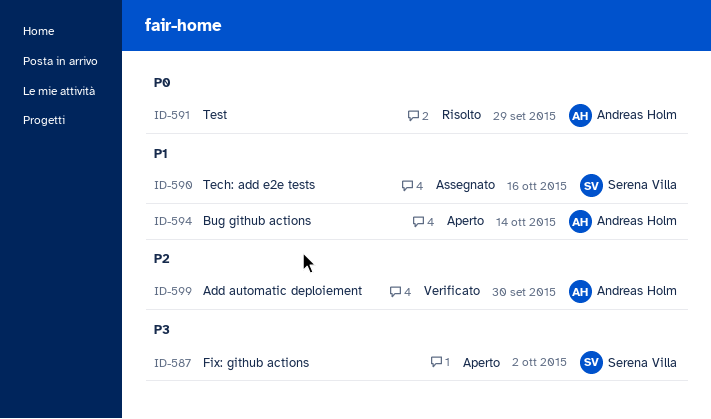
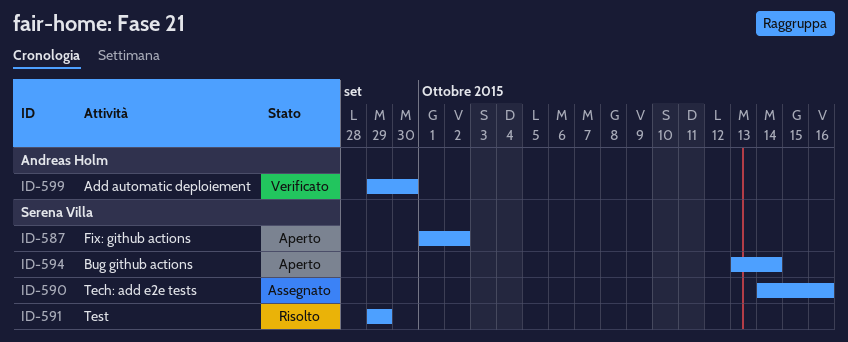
ID-591, owner: Andreas Holm -> Serena Villa
ID-594, owner: Andreas Holm -> Serena Villa

